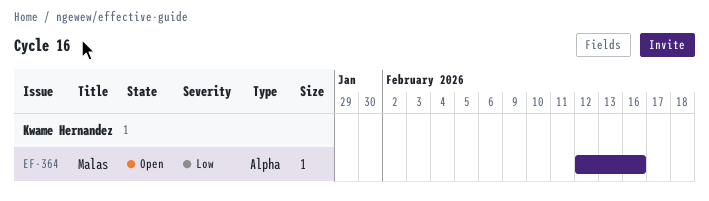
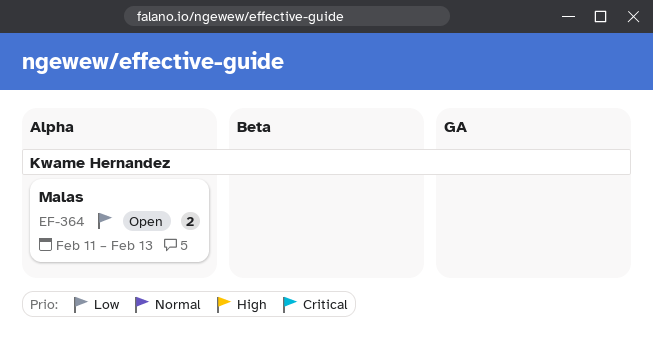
EF-364, estimate: 1 -> 2
EF-364, start: Feb 12 -> Feb 11
EF-364, due: Feb 16 -> Feb 13

